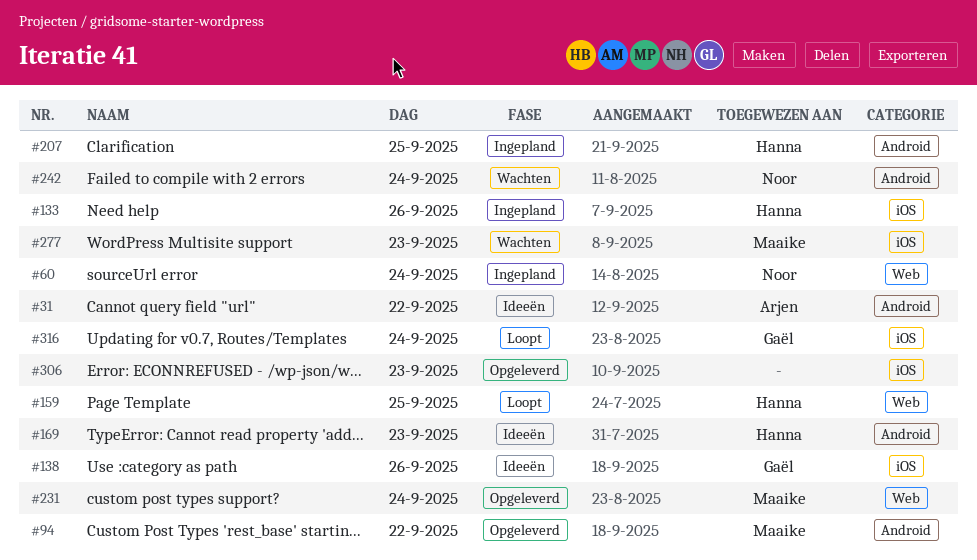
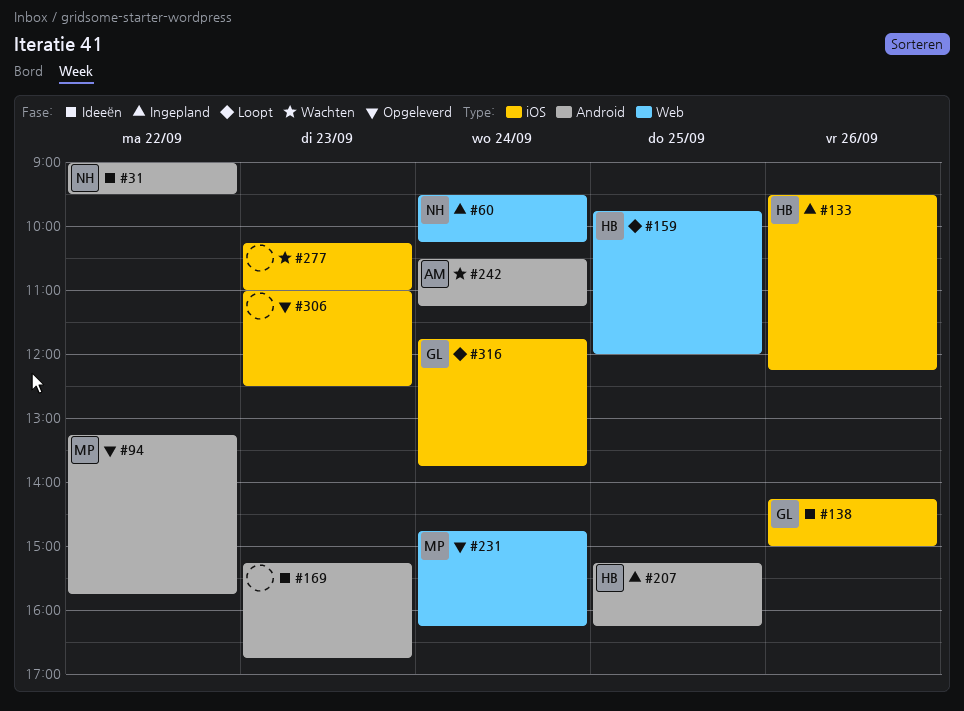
#31, owner: Arjen -> Noor
#169, owner: Hanna -> none
#242, owner: Noor -> Arjen
#277, owner: Maaike -> none

